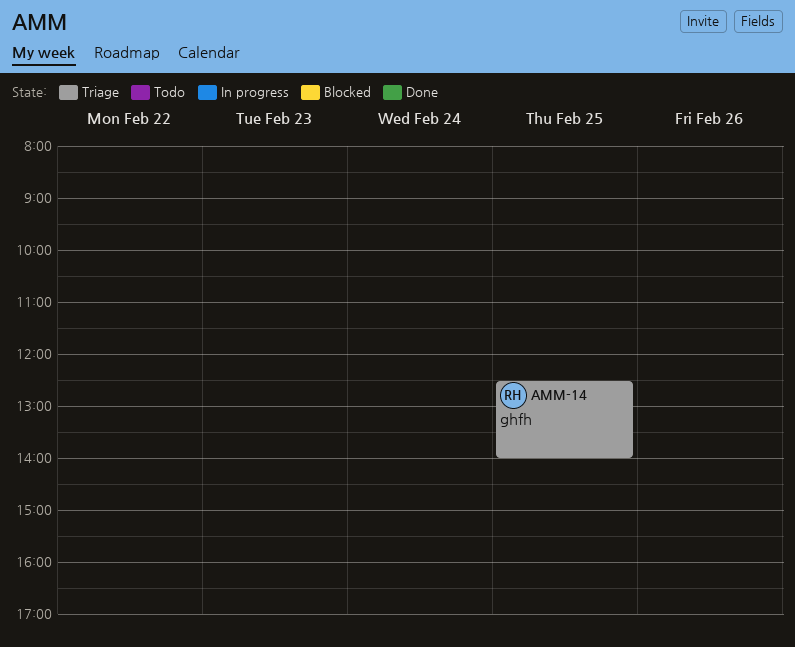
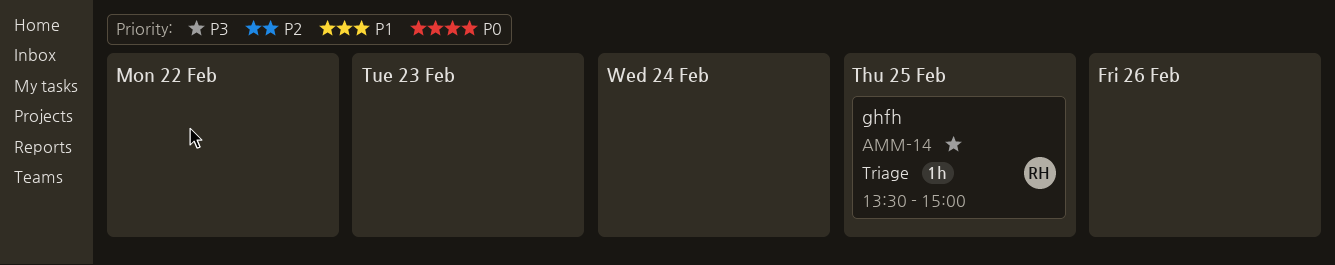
AMM-14, begins: 12:30 -> 13:30
AMM-14, ends: 14:00 -> 15:00

